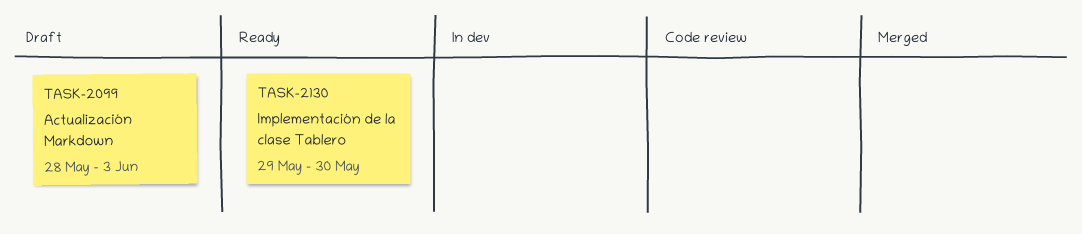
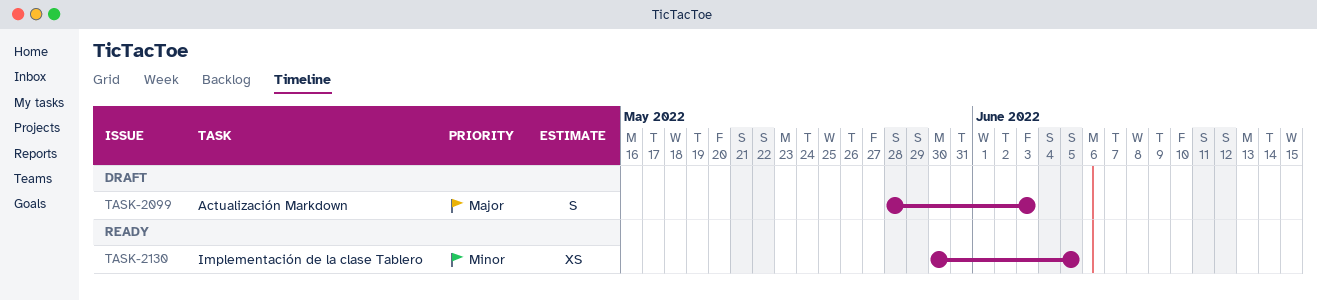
TASK-2130, start: May 29 -> May 30
TASK-2130, due: May 30 -> Jun 5

